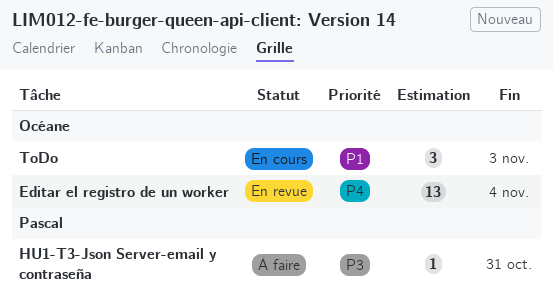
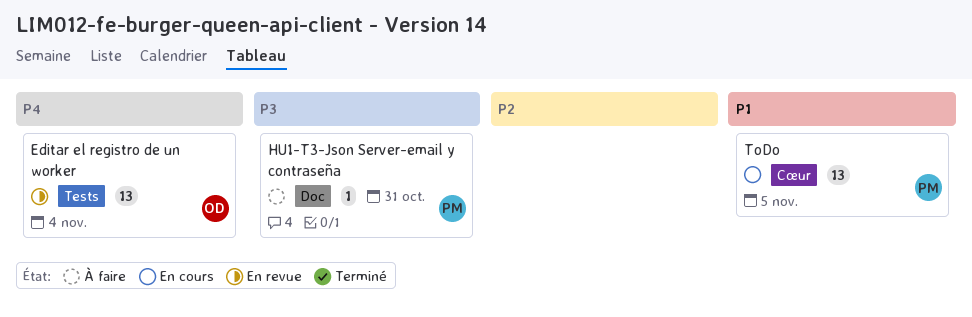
ToDo, owner: Océane -> Pascal
ToDo, estimate: 3 -> 13
ToDo, due: Nov 3 -> Nov 5

